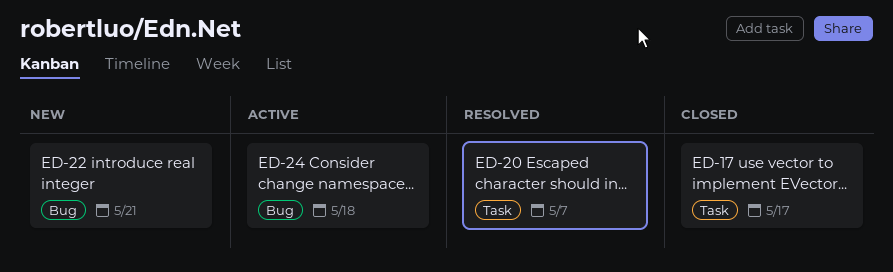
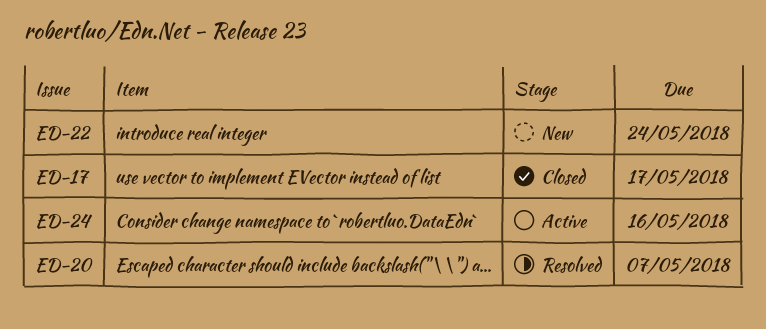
ED-22, due: May 21 -> May 24
ED-24, due: May 18 -> May 16

